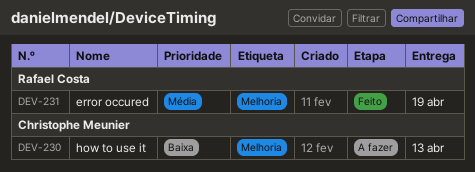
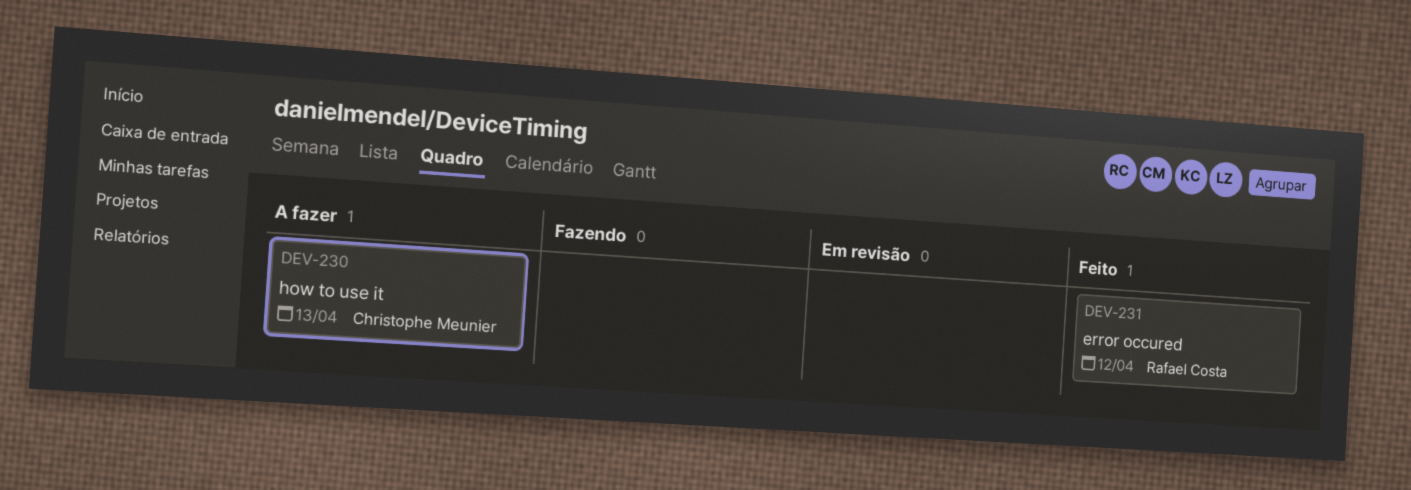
DEV-231, due: Apr 19 -> Apr 12

